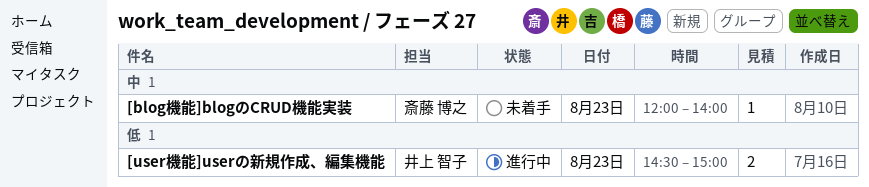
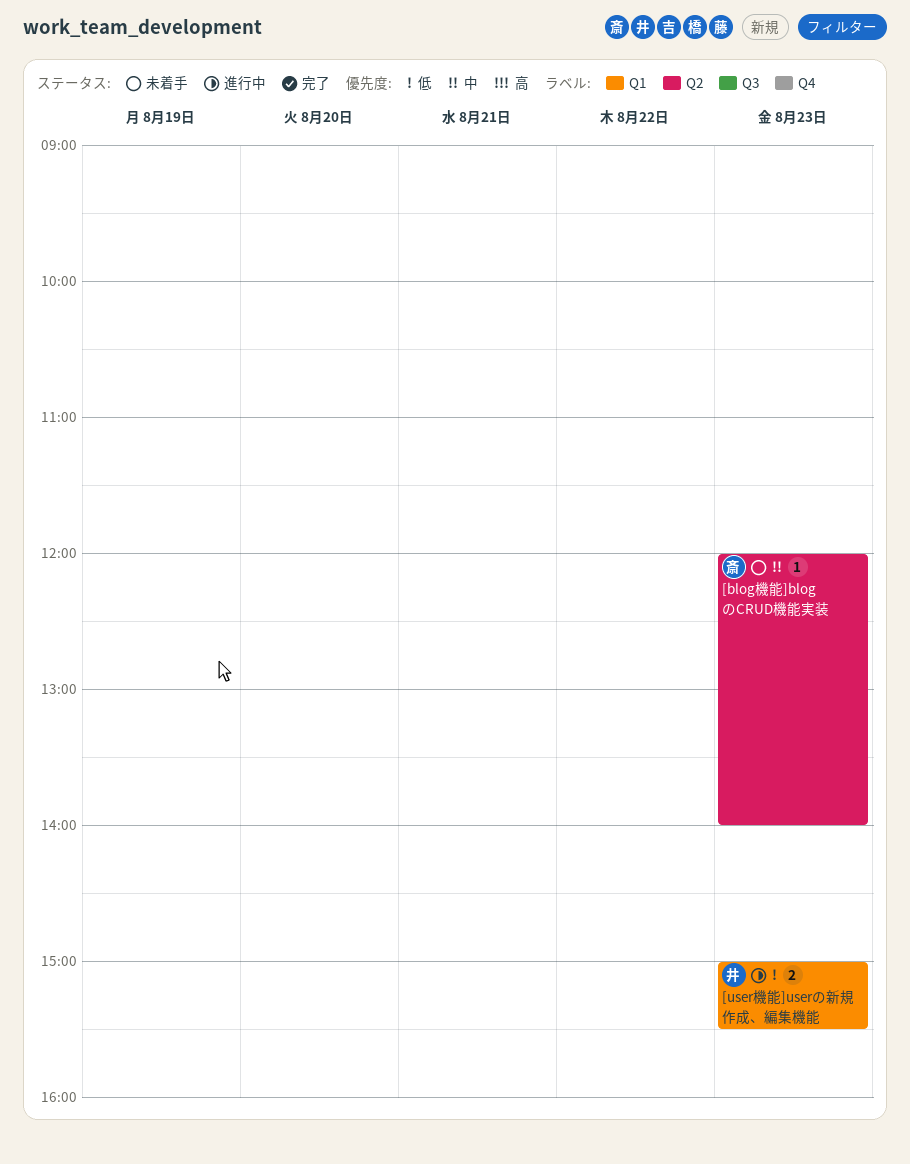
[user機能]userの新規作成、編集機能, begins: 14:30 -> 15:00
[user機能]userの新規作成、編集機能, ends: 15:00 -> 15:30

